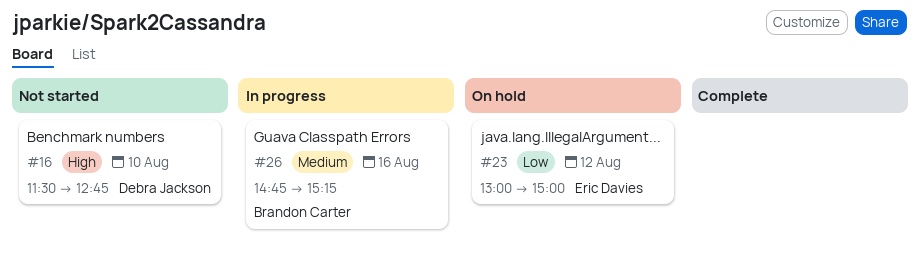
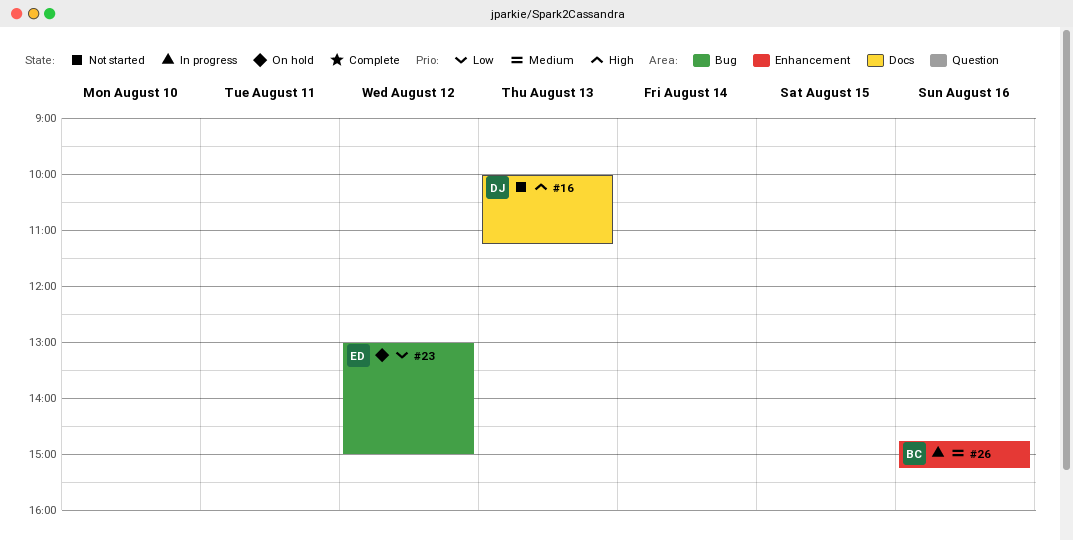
#16, day: Aug 10 -> Aug 13
#16, begins: 11:30 -> 10:00
#16, ends: 12:45 -> 11:15

